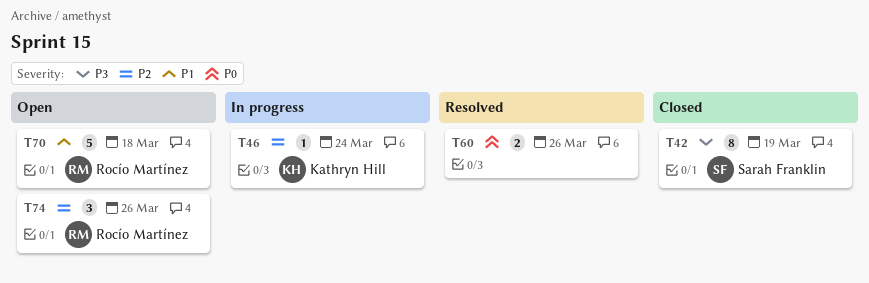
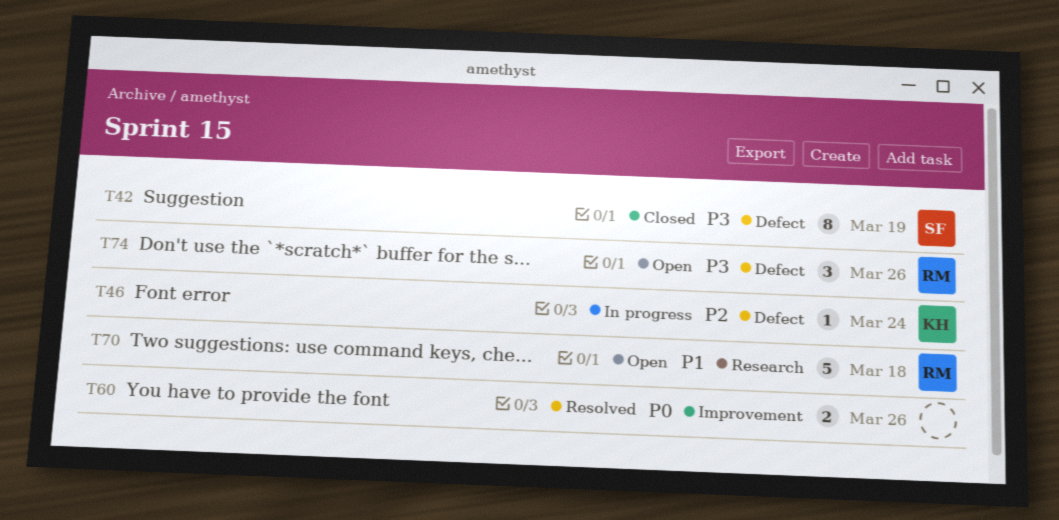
T74, priority: P2 -> P3

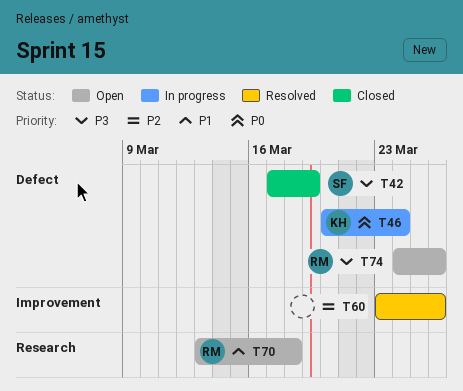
T46, priority: P2 -> P0
T60, priority: P0 -> P2

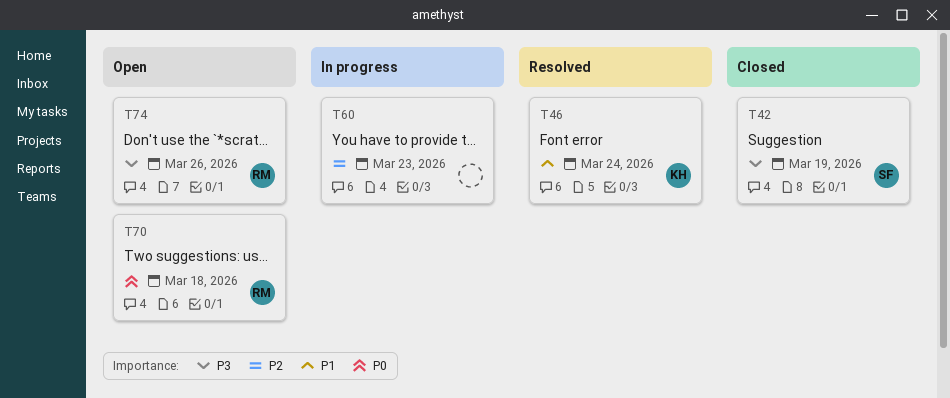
T46, status: In progress -> Resolved
T46, priority: P0 -> P1
T60, status: Resolved -> In progress
T60, due: Mar 26 -> Mar 23
T70, priority: P1 -> P0

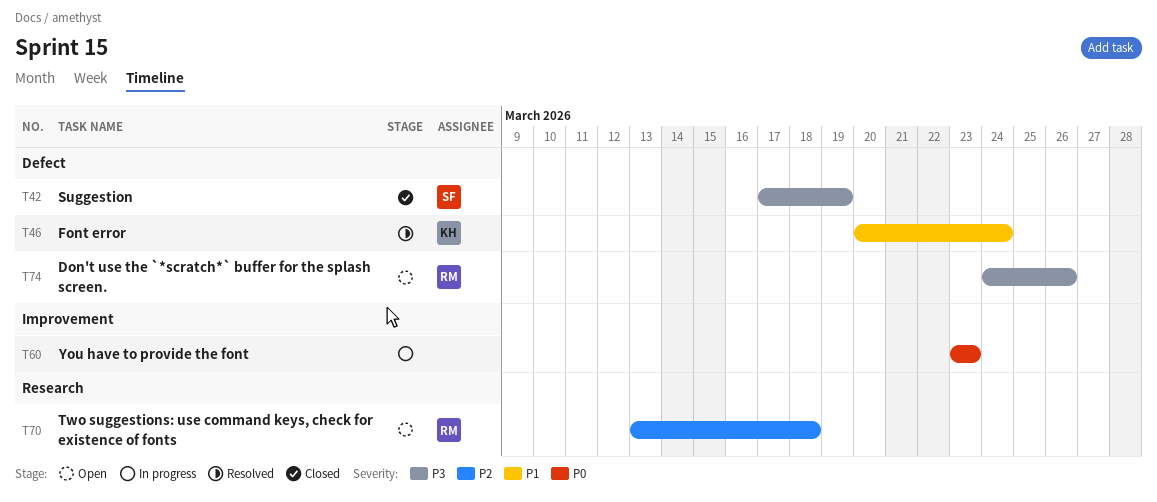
T60, priority: P2 -> P0
T70, priority: P0 -> P2

